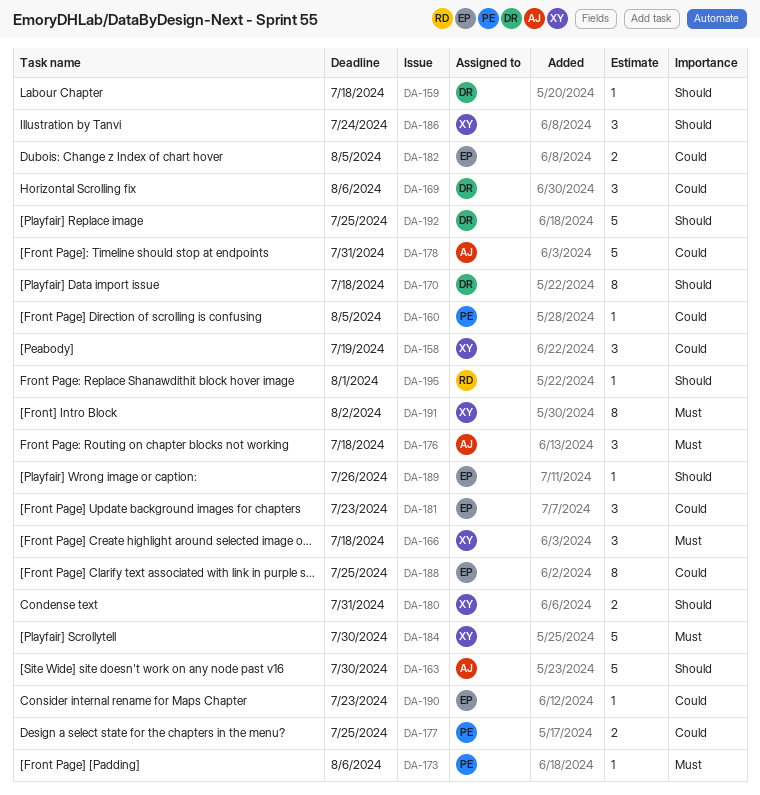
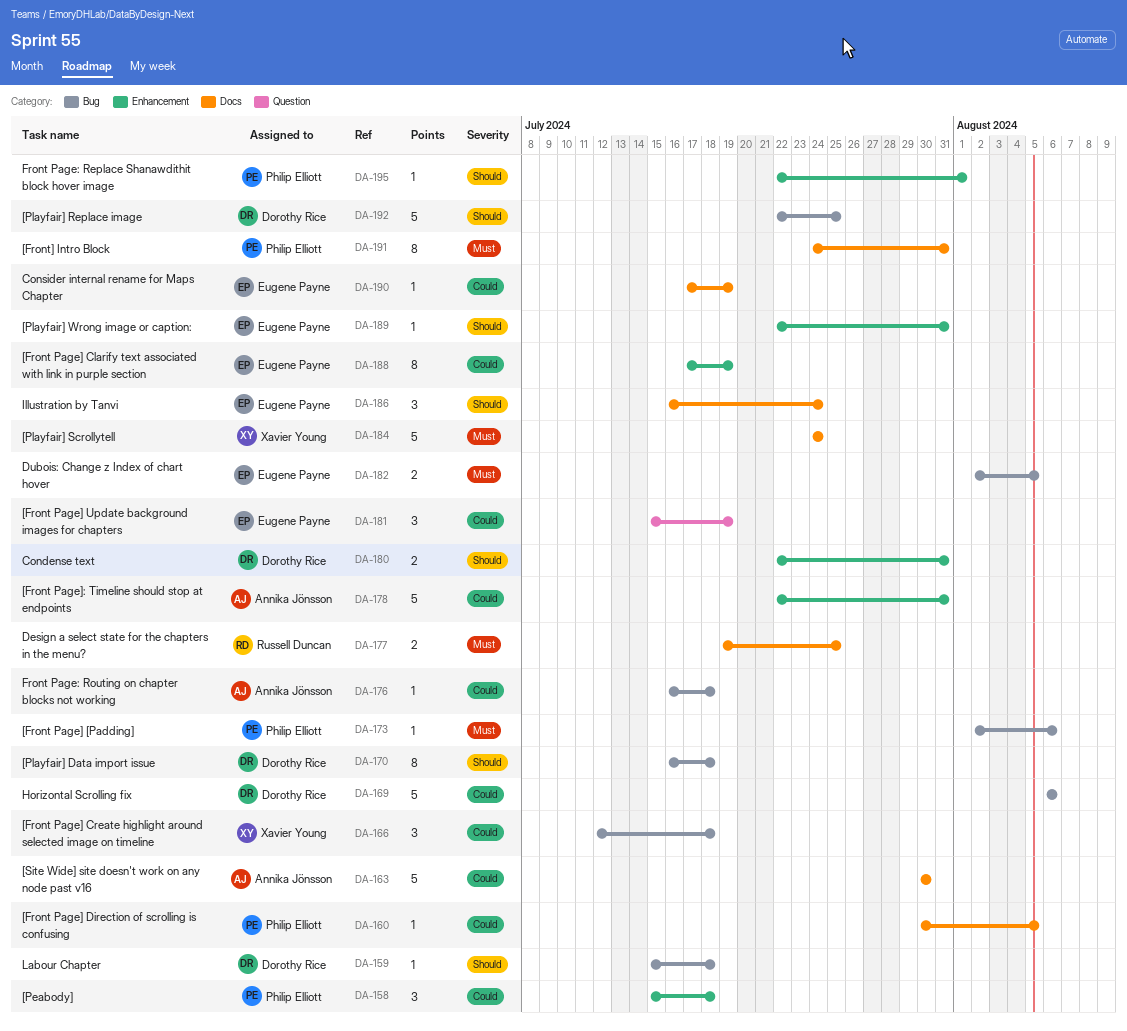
DA-158, owner: Xavier Young -> Philip Elliott
DA-158, due: Jul 19 -> Jul 18
DA-163, priority: Should -> Could
DA-166, priority: Must -> Could
DA-169, estimate: 3 -> 5
DA-176, priority: Must -> Could
DA-176, estimate: 3 -> 1
DA-177, owner: Philip Elliott -> Russell Duncan
DA-177, priority: Could -> Must
DA-180, owner: Xavier Young -> Dorothy Rice
DA-181, due: Jul 23 -> Jul 19
DA-182, priority: Could -> Must
DA-184, due: Jul 30 -> Jul 24
DA-186, owner: Xavier Young -> Eugene Payne
DA-188, due: Jul 25 -> Jul 19
DA-189, due: Jul 26 -> Jul 31
DA-190, due: Jul 23 -> Jul 19
DA-191, owner: Xavier Young -> Philip Elliott
DA-191, due: Aug 2 -> Jul 31
DA-195, owner: Russell Duncan -> Philip Elliott

